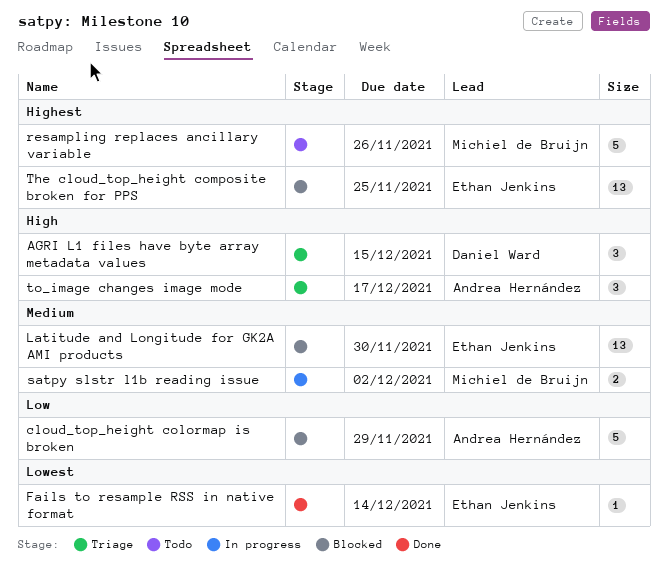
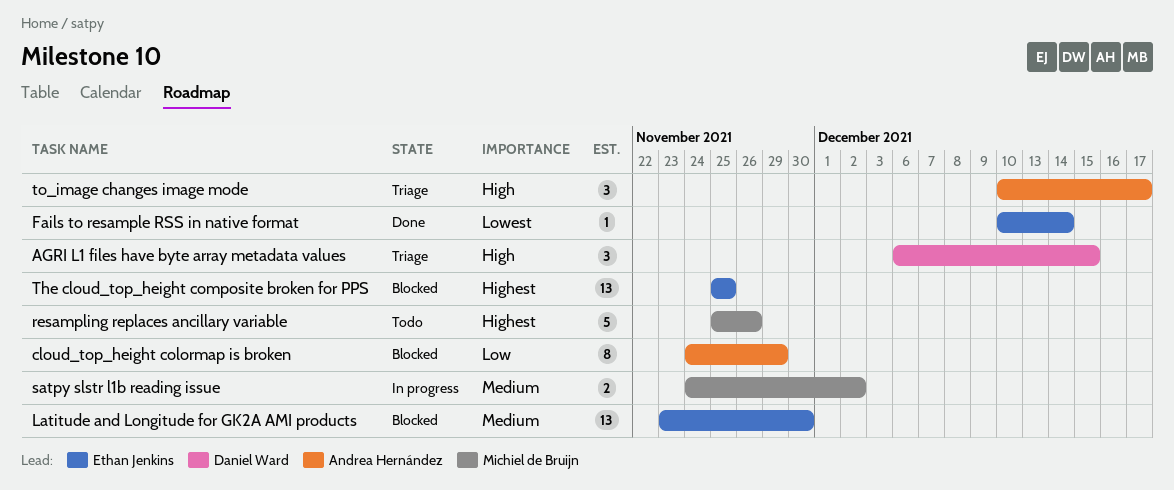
cloud_top_height colormap is broken, estimate: 5 -> 8

